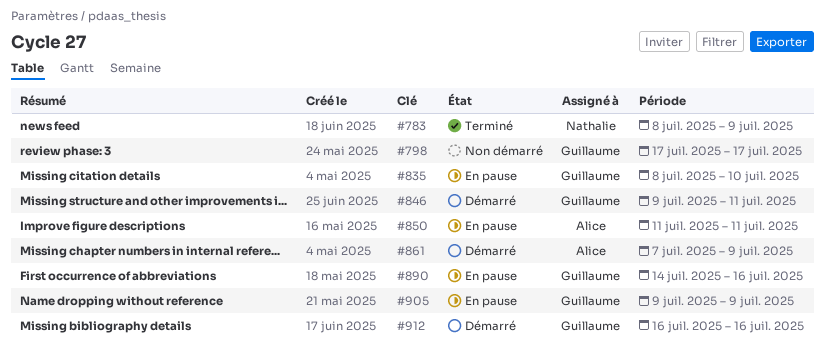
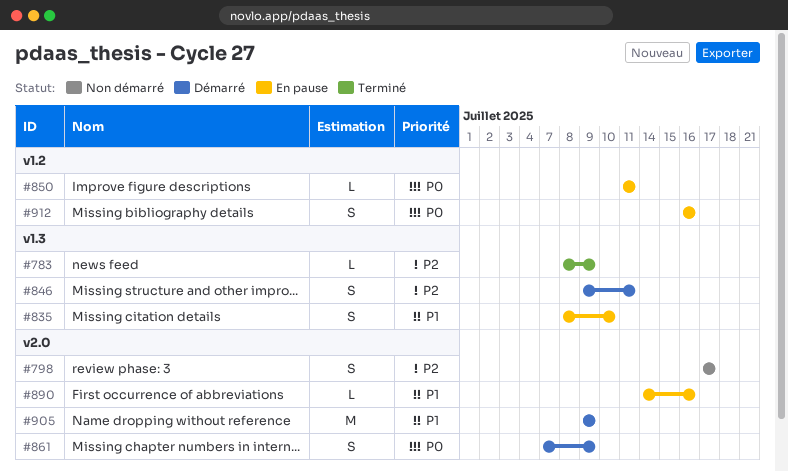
#905, status: En pause -> Démarré
#912, status: Démarré -> En pause

